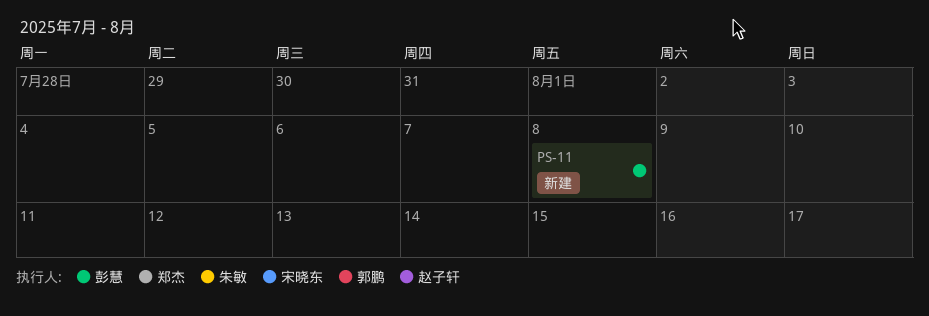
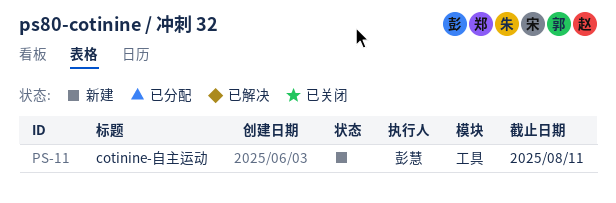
PS-11, due: Aug 8 -> Aug 11

